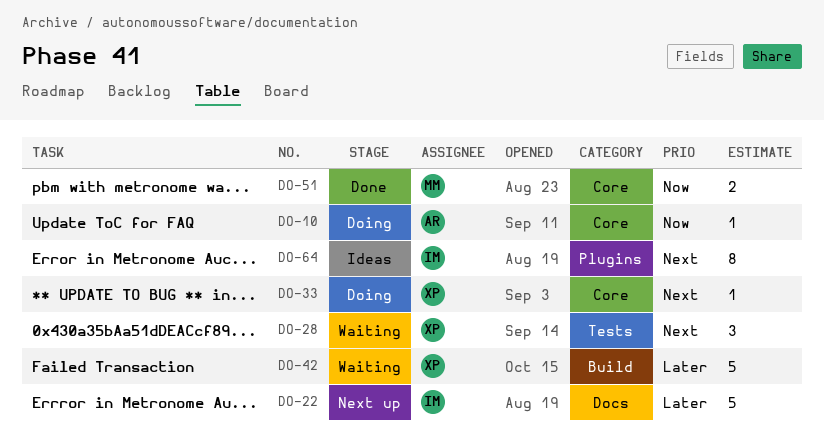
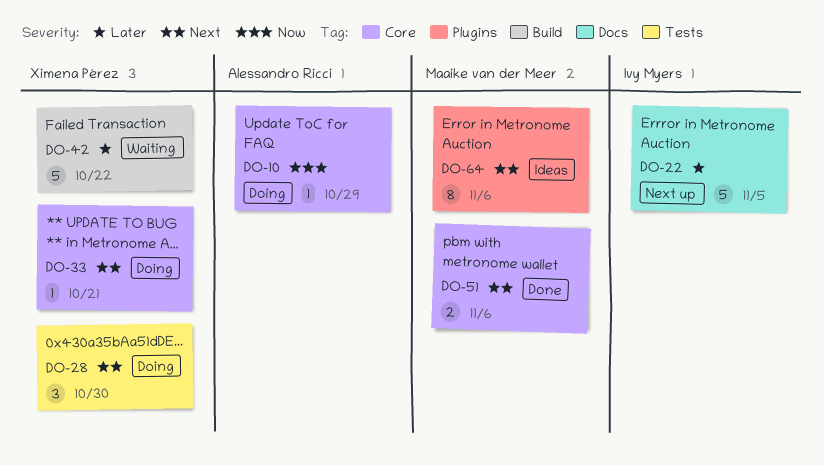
DO-28, status: Waiting -> Doing
DO-51, priority: Now -> Next
DO-64, owner: Ivy Myers -> Maaike van der Meer

